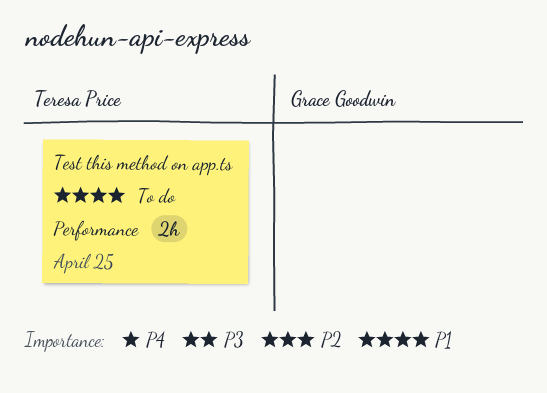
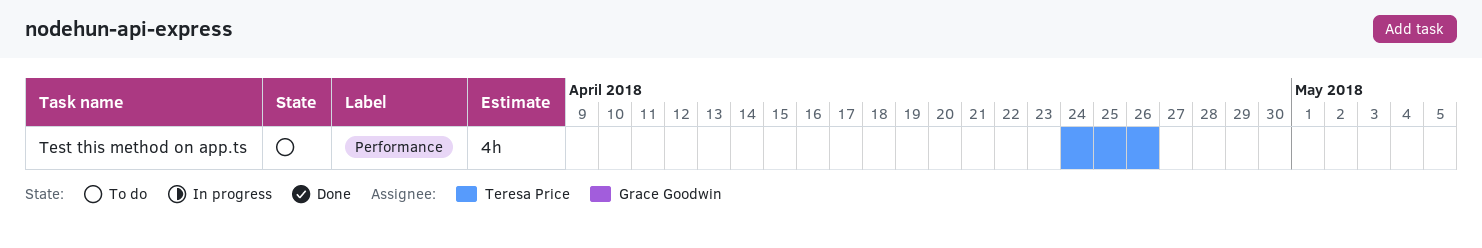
Test this method on app.ts, estimate: 2h -> 4h
Test this method on app.ts, due: Apr 25 -> Apr 26

